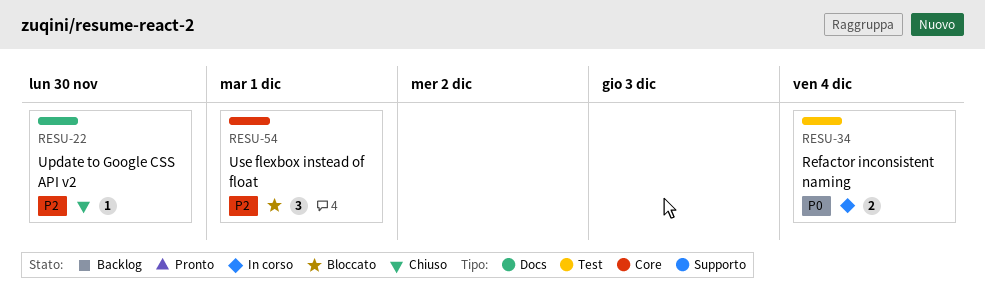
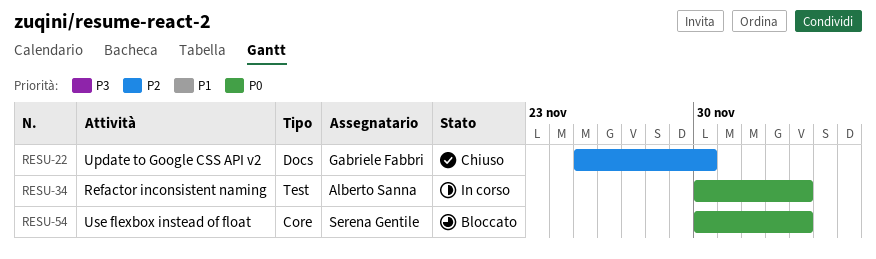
RESU-54, priority: P2 -> P0
RESU-54, due: Dec 1 -> Dec 4

